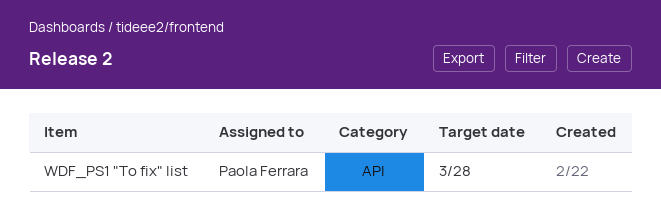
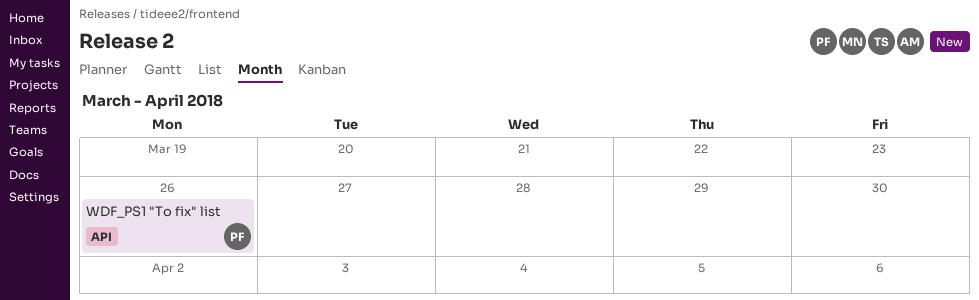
WDF_PS1 "To fix" list, due: Mar 28 -> Mar 26

